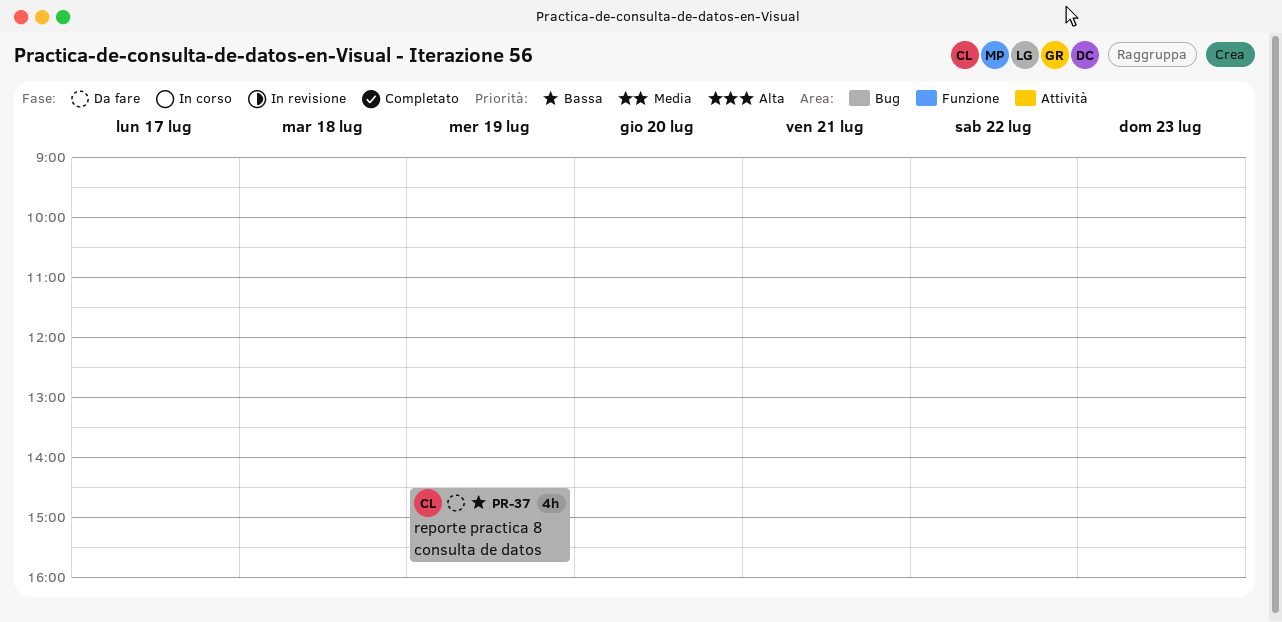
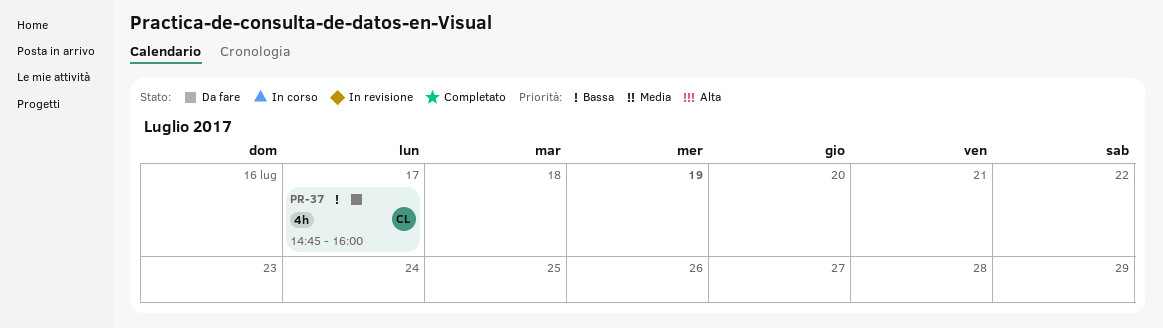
PR-37, day: Jul 19 -> Jul 17
PR-37, begins: 14:30 -> 14:45
PR-37, ends: 15:45 -> 16:00

